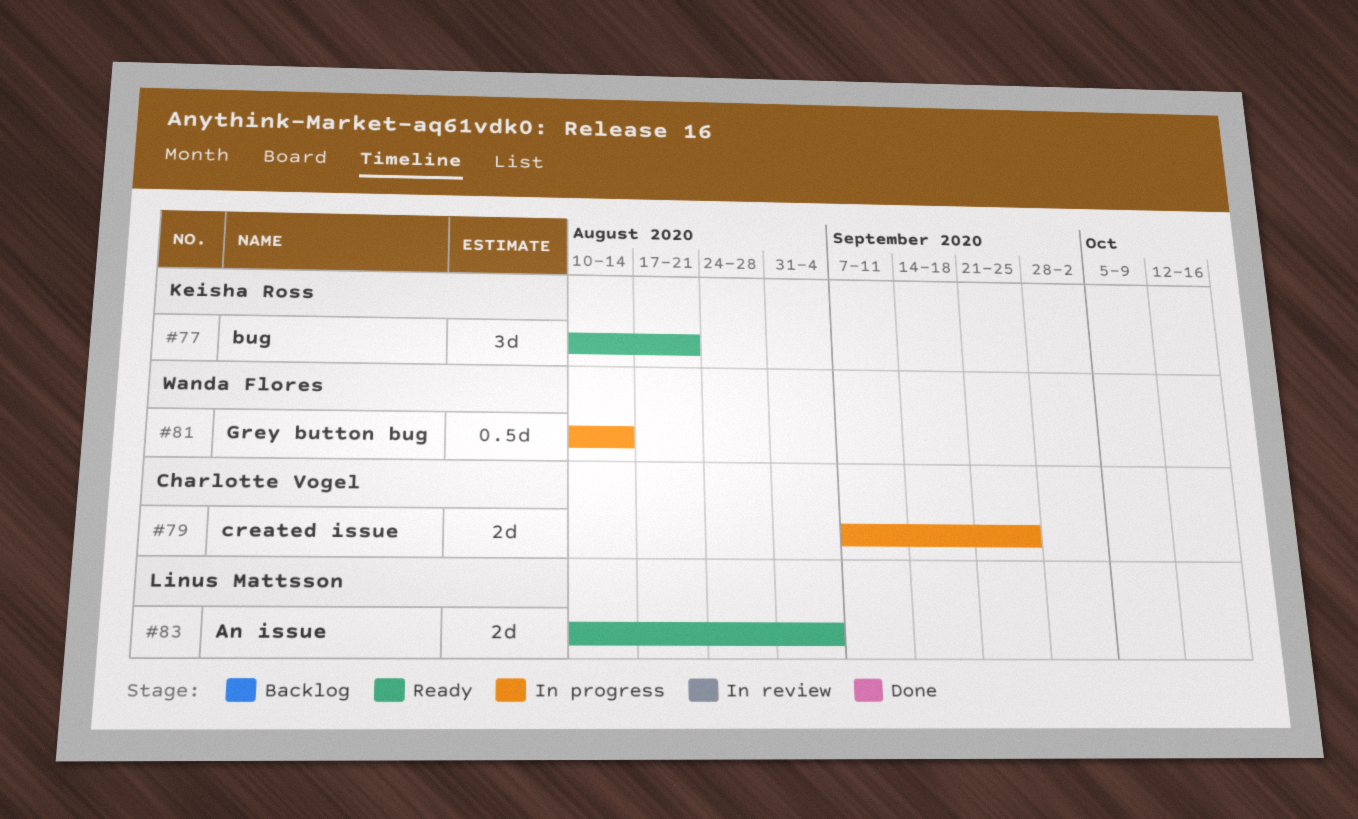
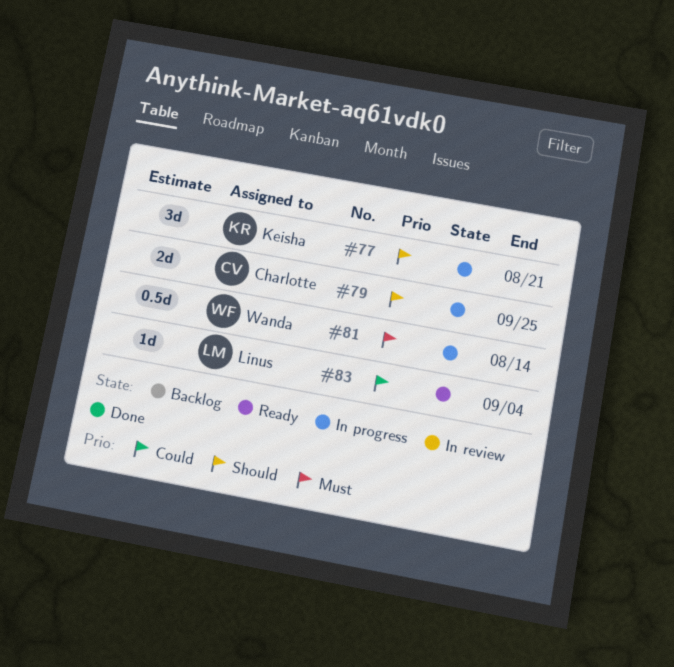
#77, status: Ready -> In progress
#83, estimate: 2d -> 1d

